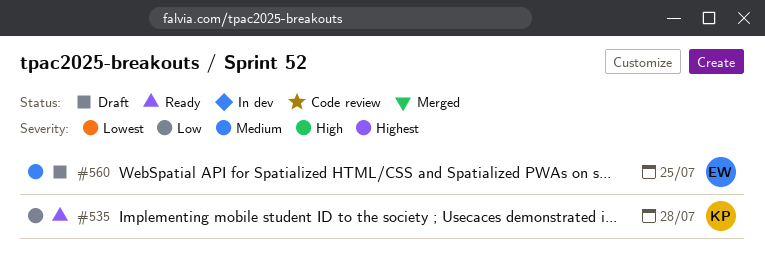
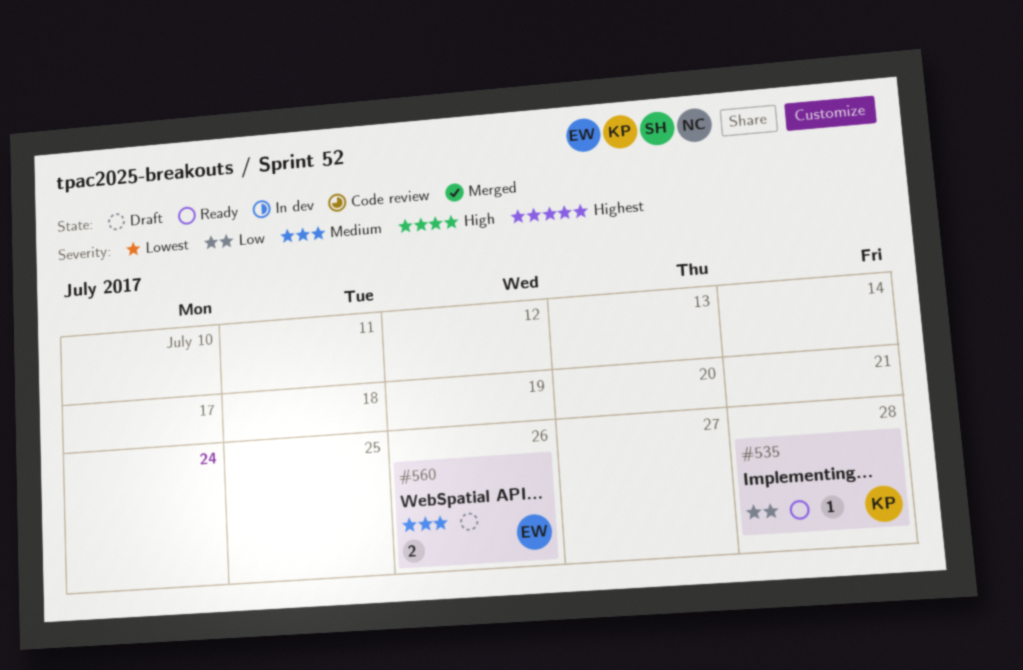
#560, due: Jul 25 -> Jul 26

